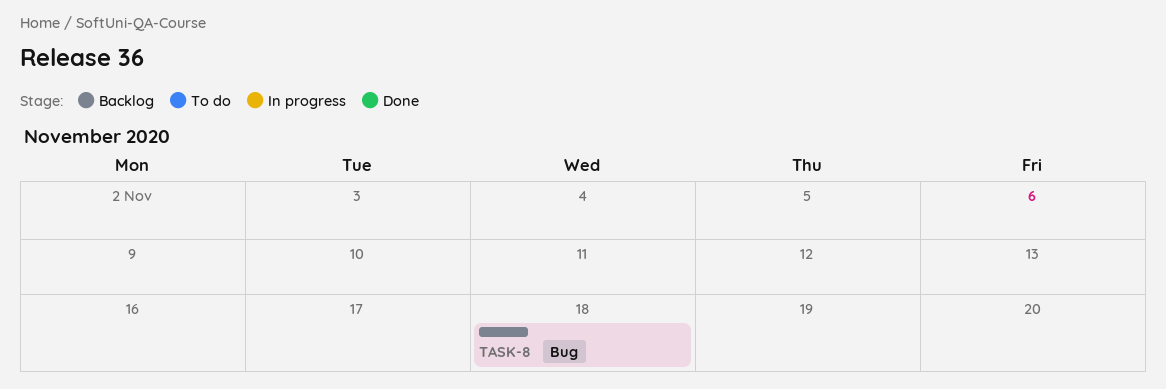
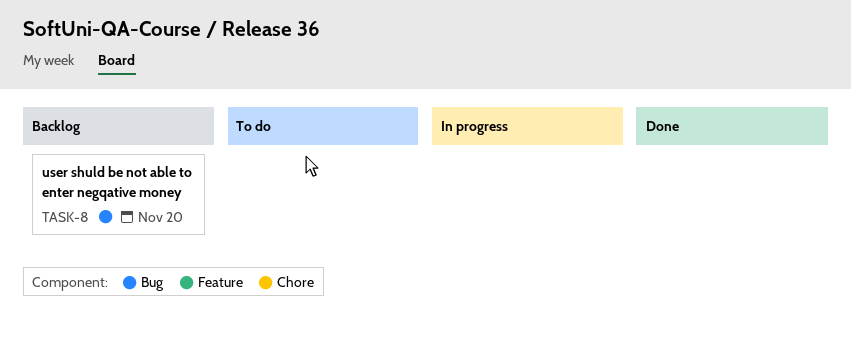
TASK-8, due: Nov 18 -> Nov 20

